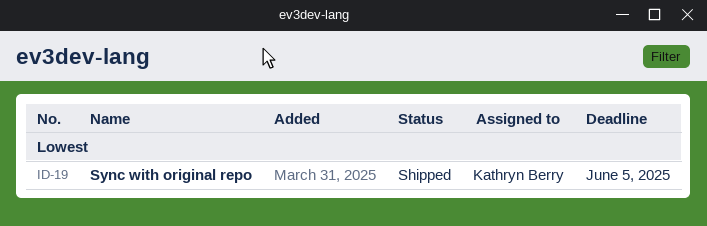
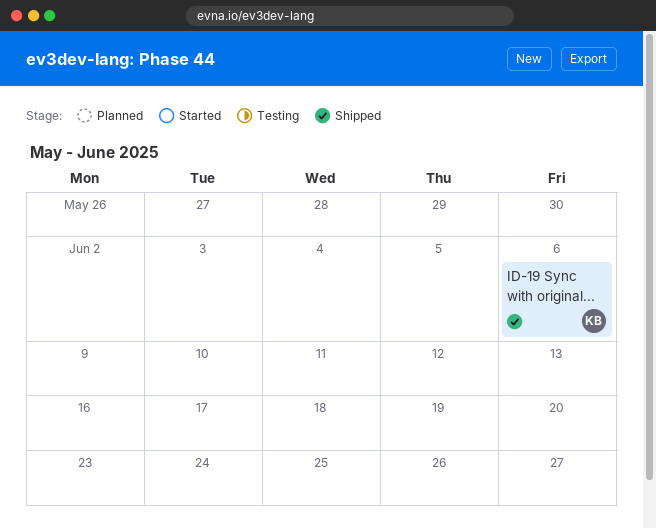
ID-19, due: Jun 5 -> Jun 6

